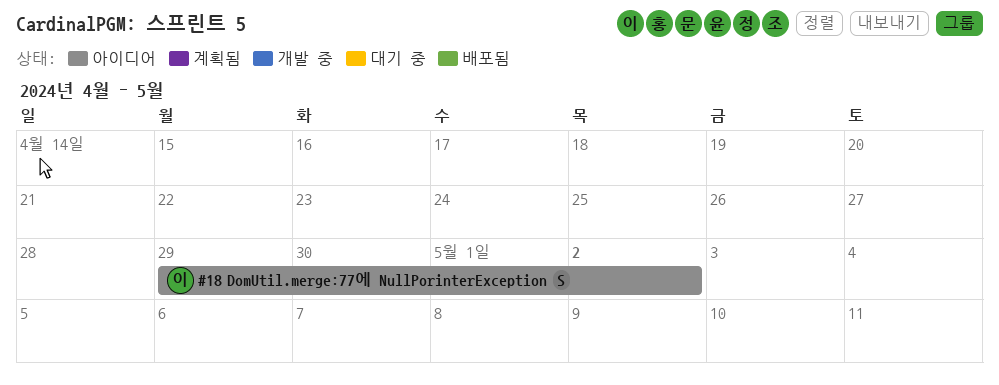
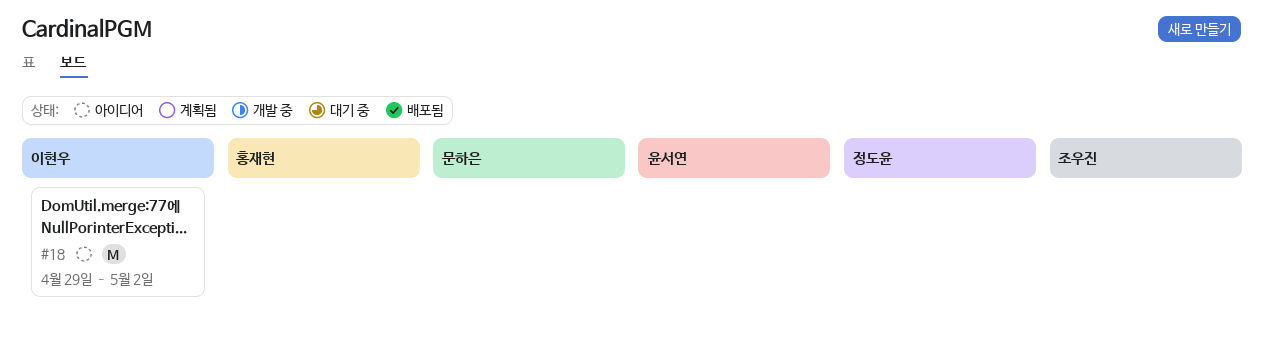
#18, estimate: S -> M

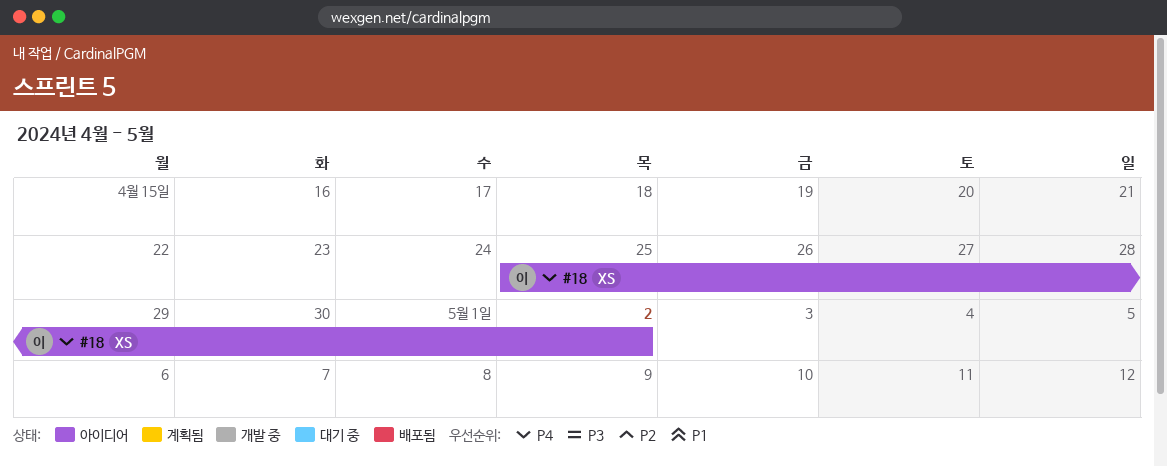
#18, estimate: M -> XS
#18, start: Apr 29 -> Apr 25

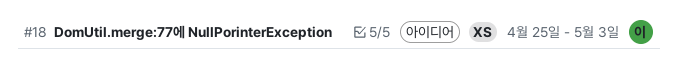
#18, due: May 2 -> May 3

